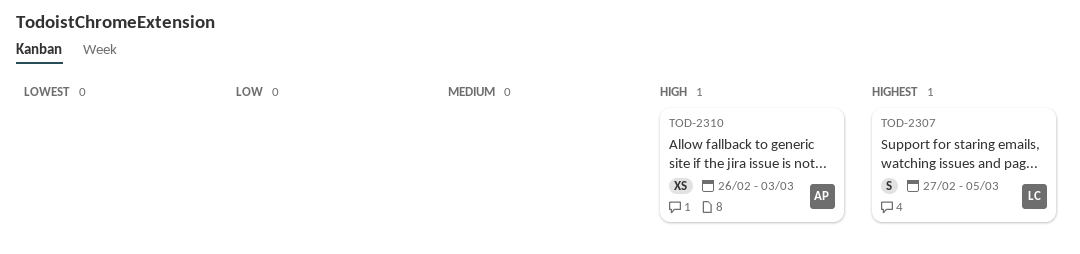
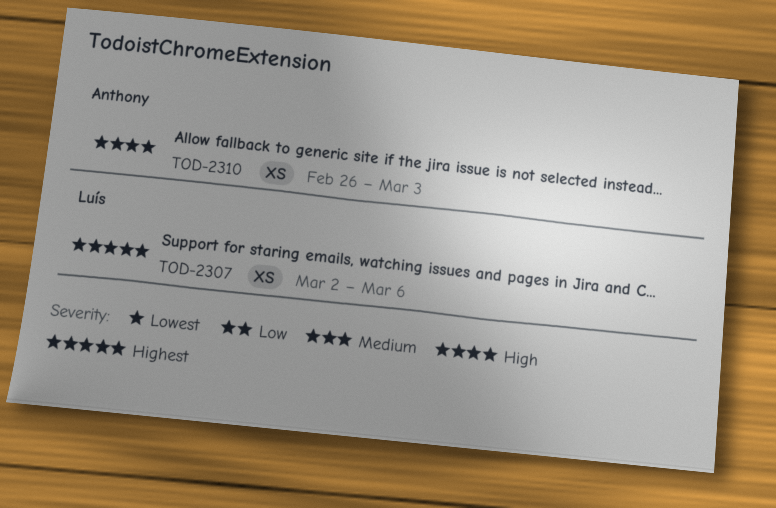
TOD-2307, estimate: S -> XS
TOD-2307, start: Feb 27 -> Mar 2
TOD-2307, due: Mar 5 -> Mar 6

